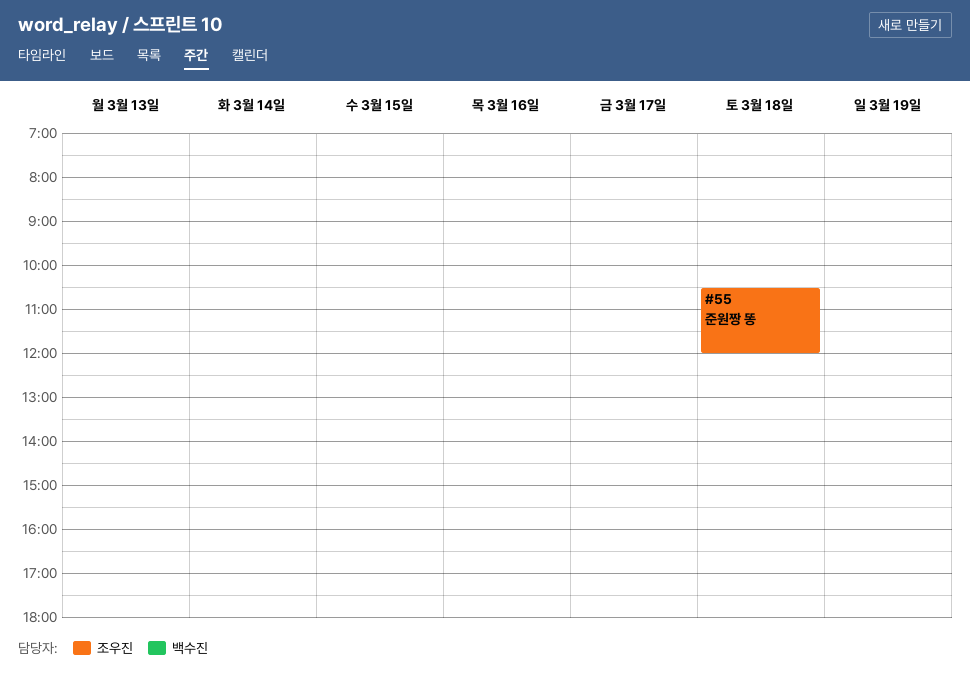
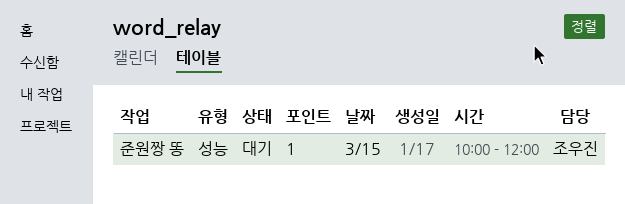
준원짱 똥, day: Mar 18 -> Mar 15
준원짱 똥, begins: 10:30 -> 10:00

